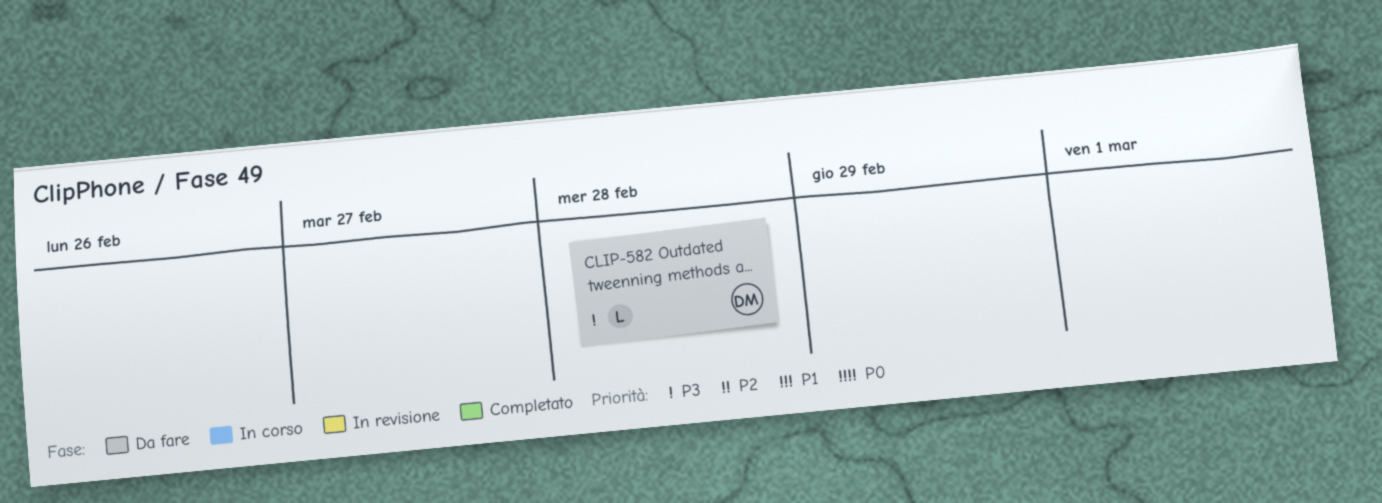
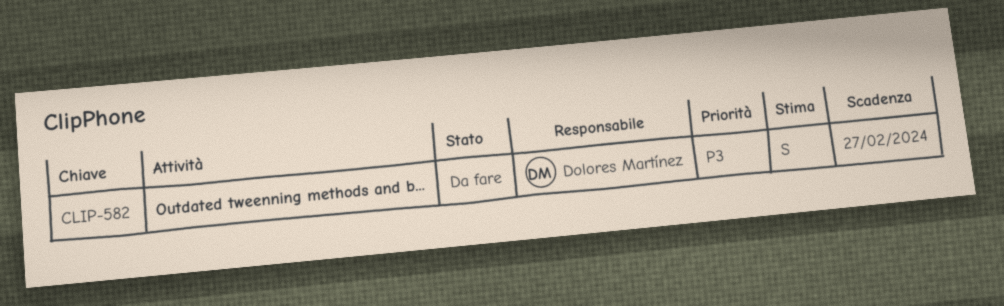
CLIP-582, estimate: L -> S
CLIP-582, due: Feb 28 -> Feb 27

